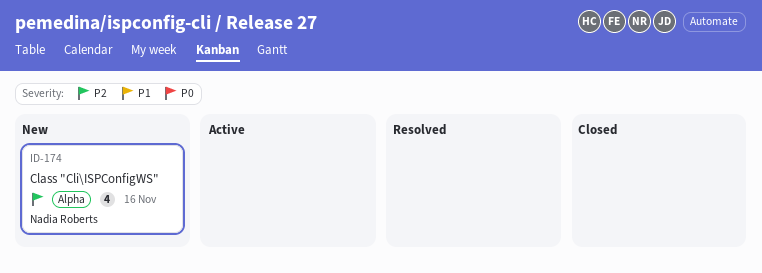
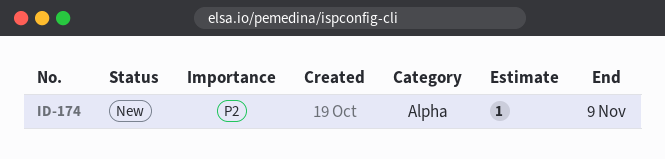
ID-174, estimate: 4 -> 1
ID-174, due: Nov 16 -> Nov 9

